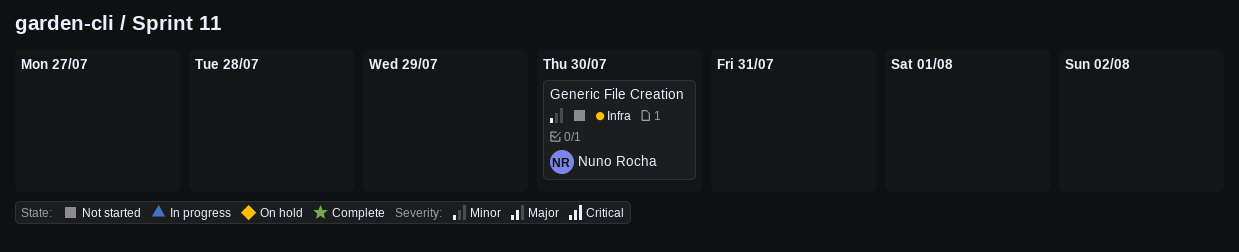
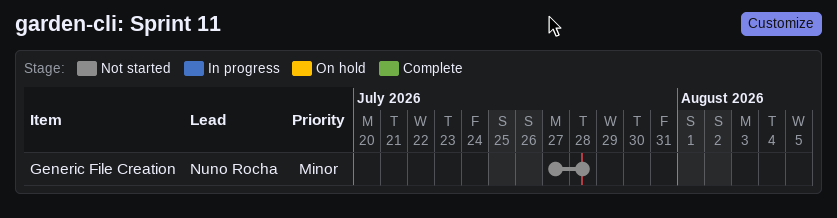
Generic File Creation, due: Jul 30 -> Jul 28

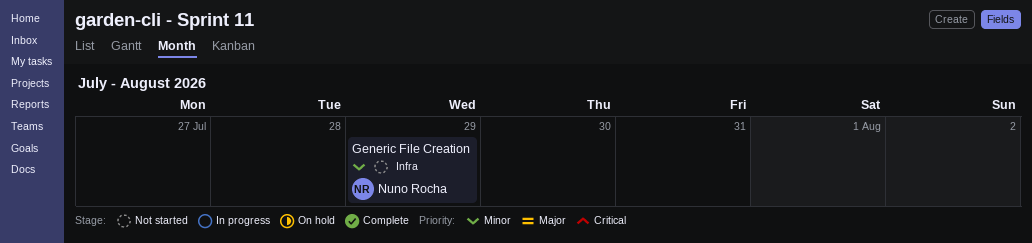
Generic File Creation, due: Jul 28 -> Jul 29

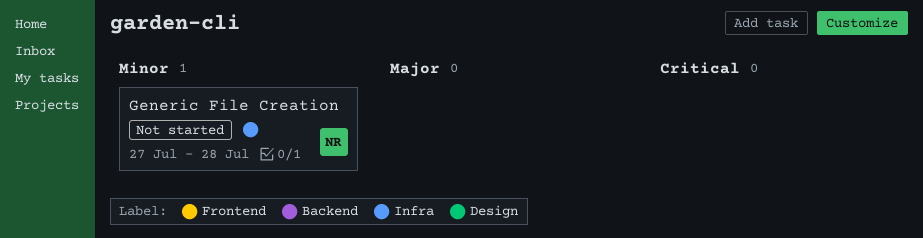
Generic File Creation, due: Jul 29 -> Jul 28

